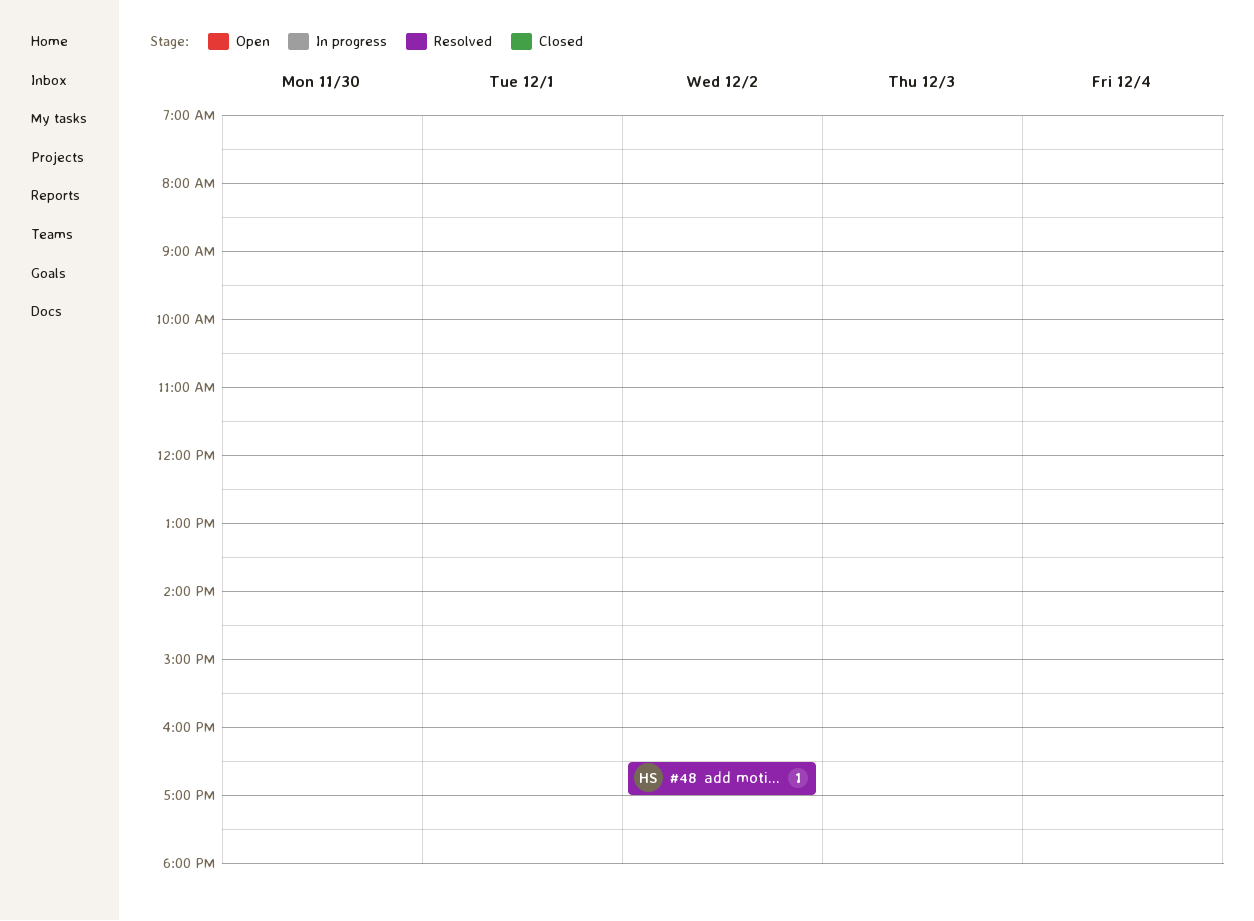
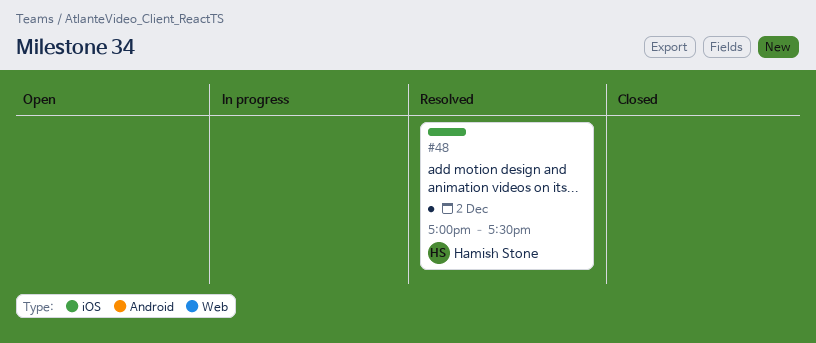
#48, begins: 16:30 -> 17:00
#48, ends: 17:00 -> 17:30

